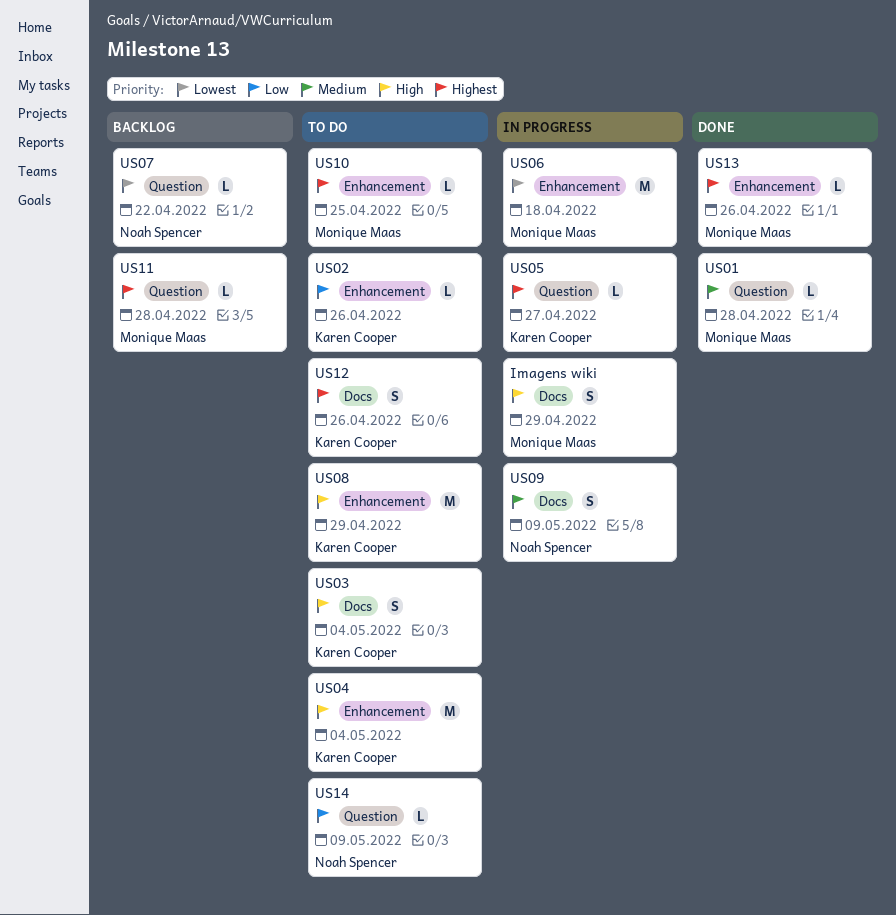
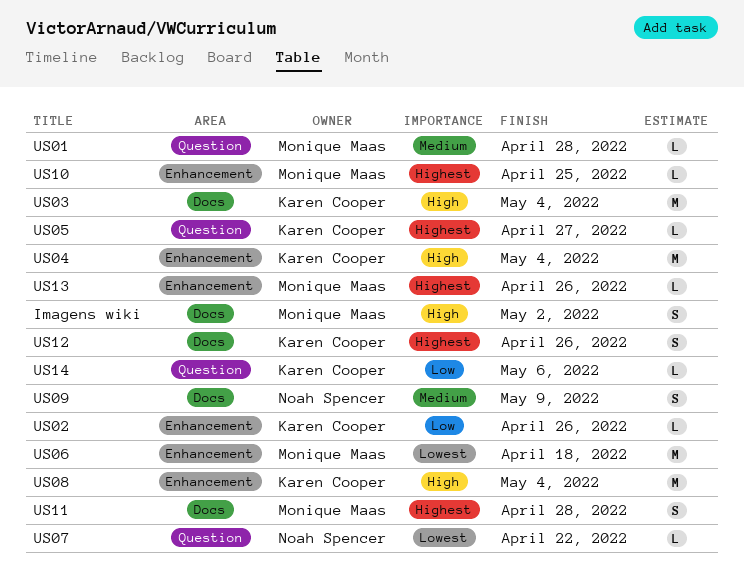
Imagens wiki, due: Apr 29 -> May 2
US03, estimate: S -> M
US08, due: Apr 29 -> May 4
US11, label: Question -> Docs
US11, estimate: L -> S
US14, owner: Noah Spencer -> Karen Cooper
US14, due: May 9 -> May 6

